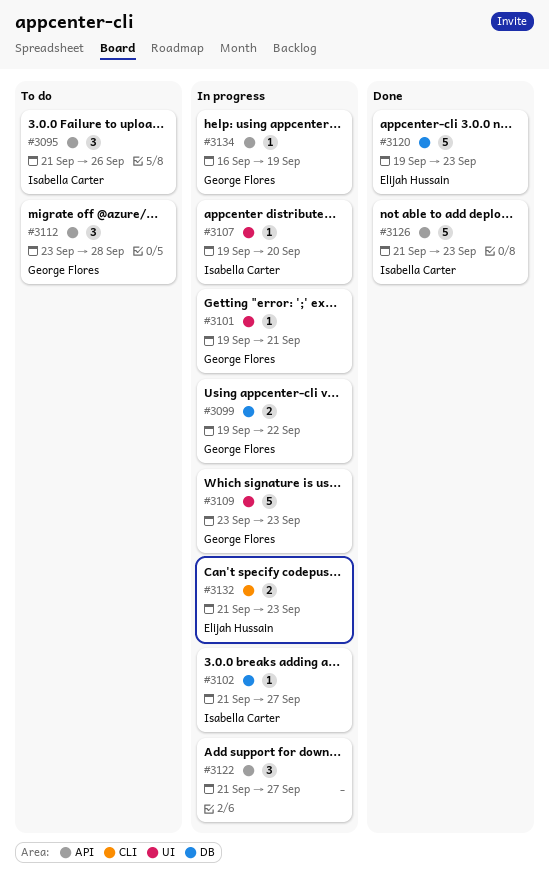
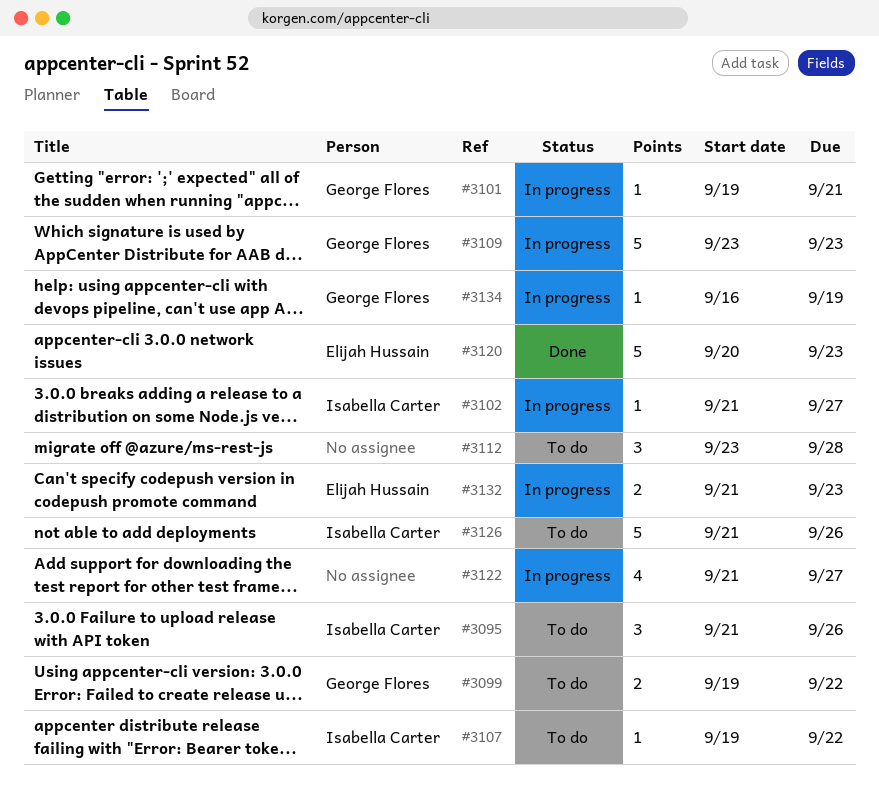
#3099, status: In progress -> To do
#3107, status: In progress -> To do
#3107, due: Sep 20 -> Sep 22
#3112, owner: George Flores -> none
#3120, start: Sep 19 -> Sep 20
#3122, estimate: 3 -> 4
#3126, status: Done -> To do
#3126, due: Sep 23 -> Sep 26

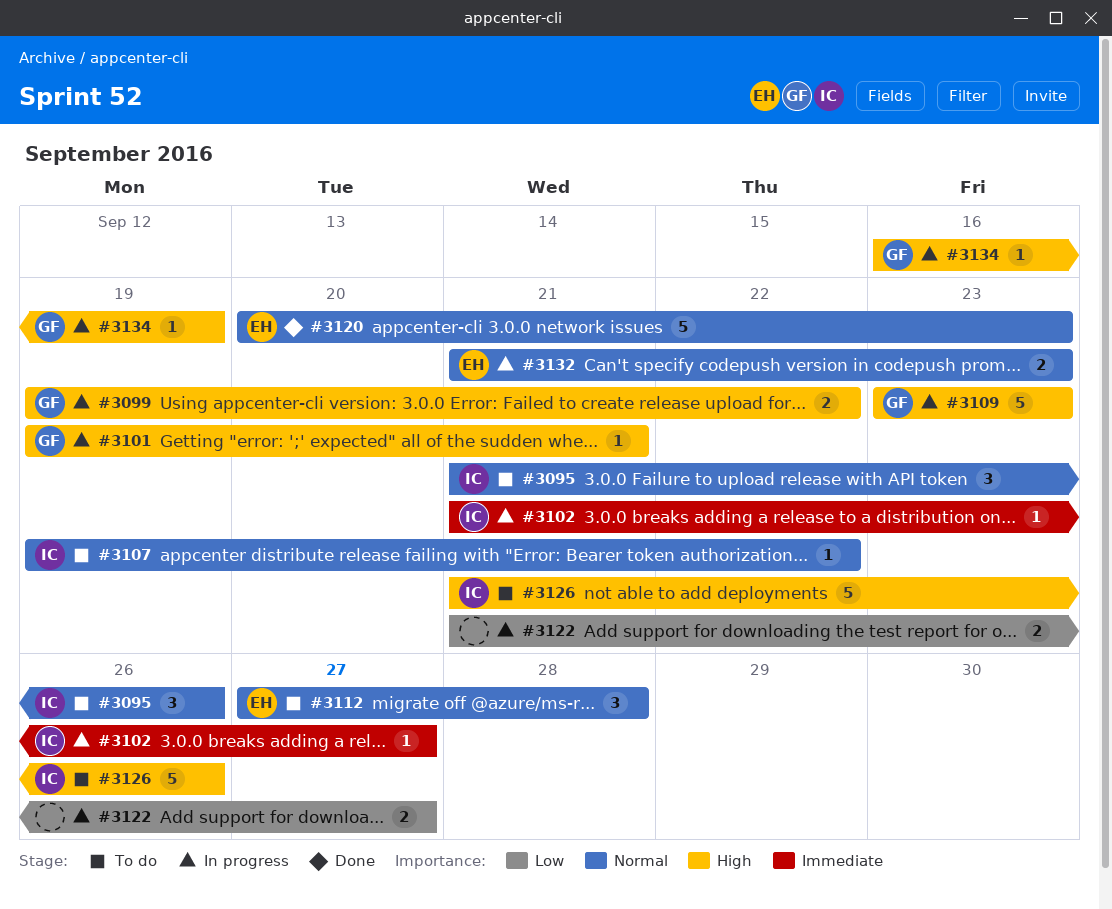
#3099, status: To do -> In progress
#3112, owner: none -> Elijah Hussain
#3112, start: Sep 23 -> Sep 27
#3122, estimate: 4 -> 2

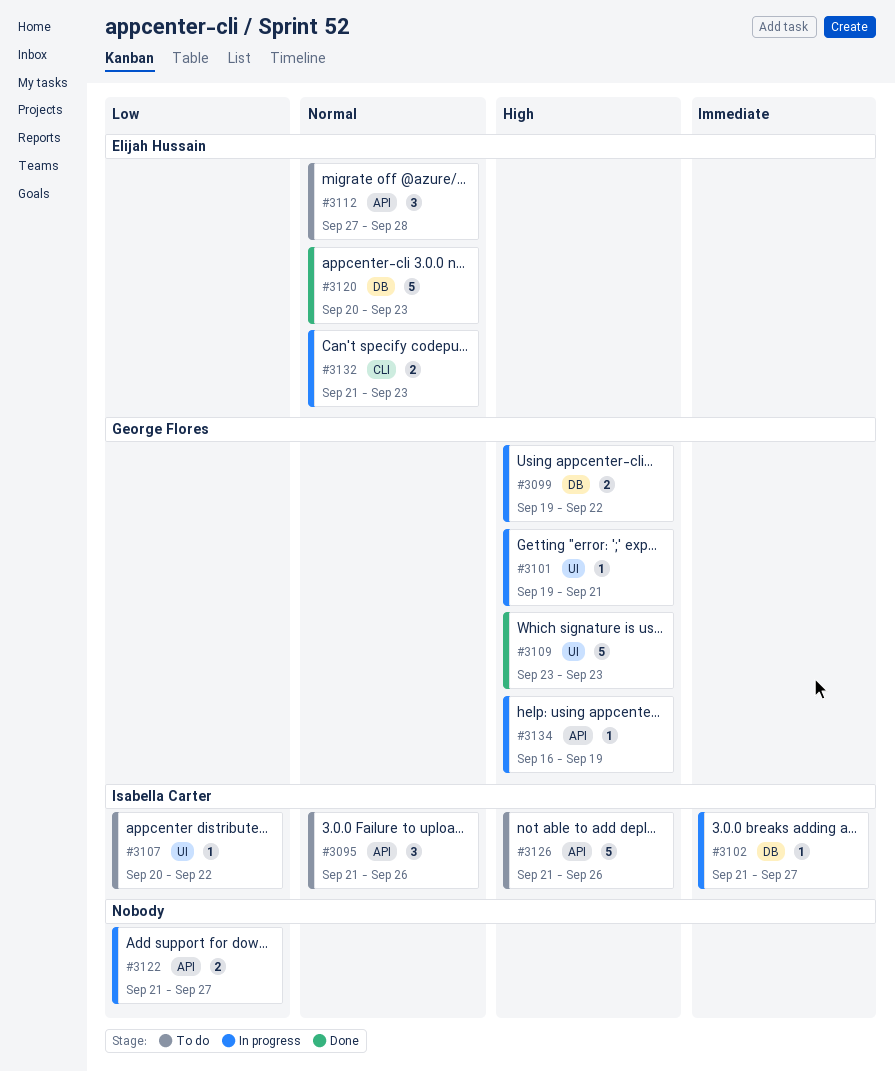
#3107, priority: Normal -> Low
#3107, start: Sep 19 -> Sep 20
#3109, status: In progress -> Done

